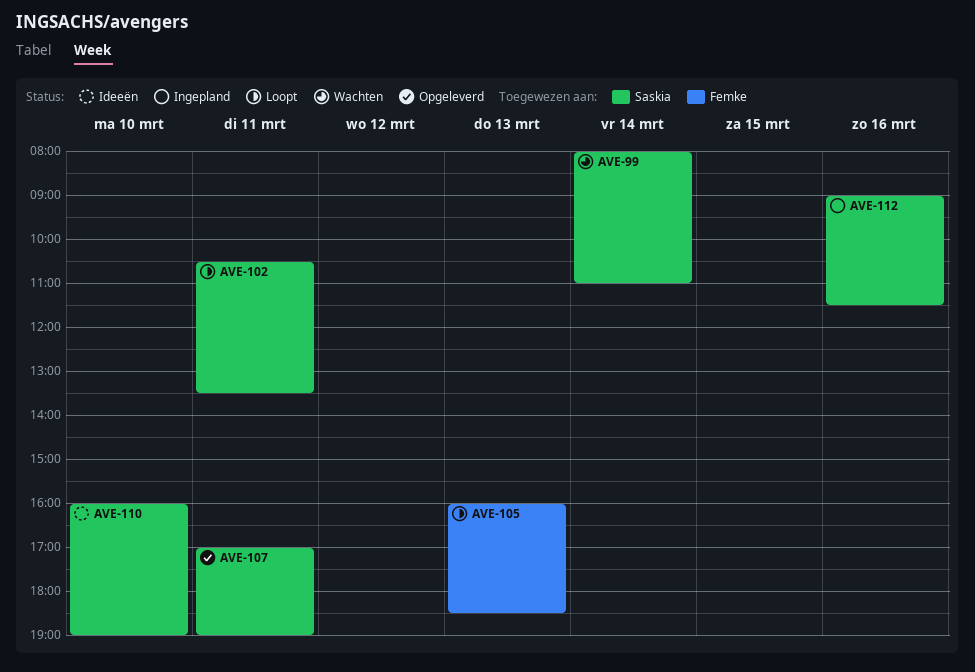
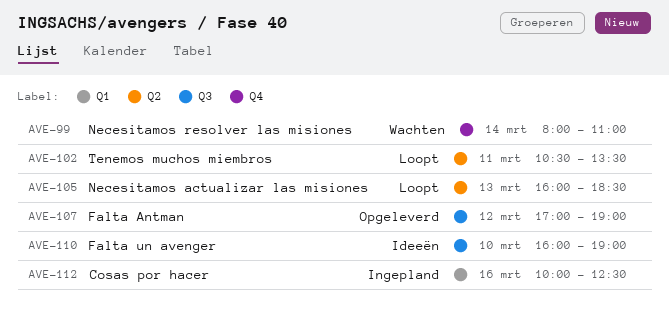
AVE-107, day: Mar 11 -> Mar 12
AVE-112, begins: 09:00 -> 10:00
AVE-112, ends: 11:30 -> 12:30

